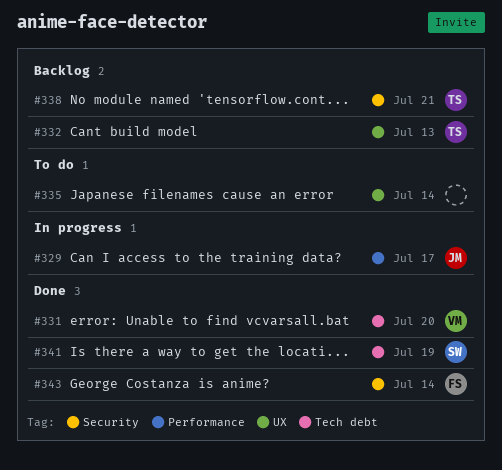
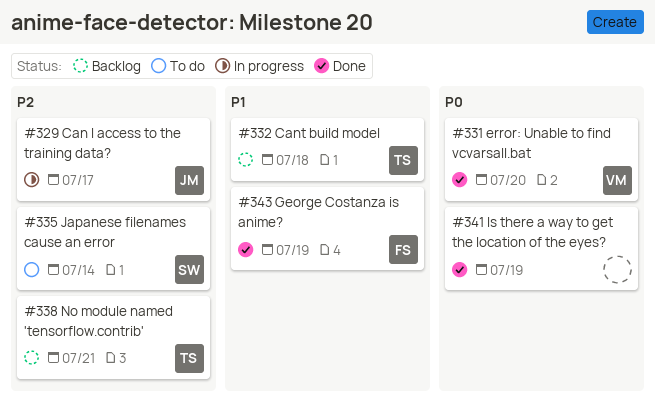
#332, due: Jul 13 -> Jul 18
#335, owner: none -> SW
#341, owner: SW -> none
#343, due: Jul 14 -> Jul 19

